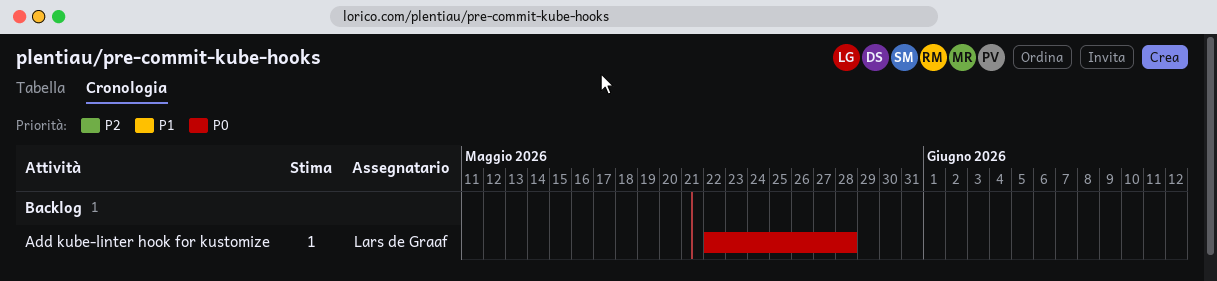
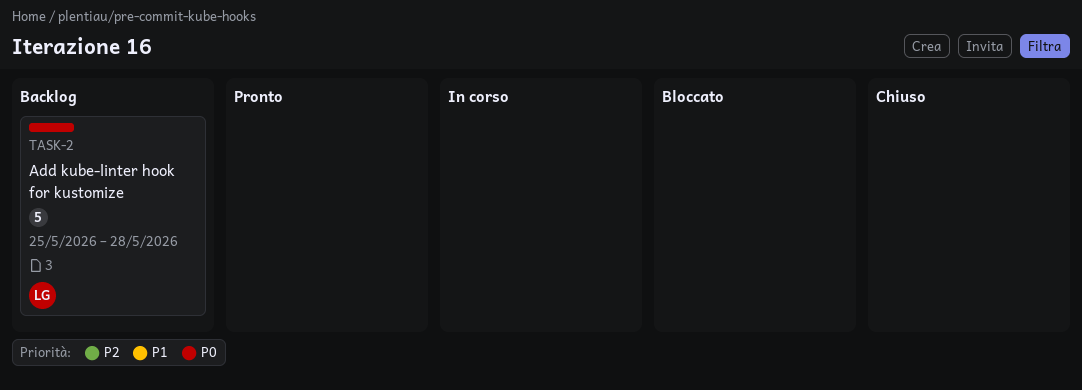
Add kube-linter hook for kustomize, estimate: 1 -> 5
Add kube-linter hook for kustomize, start: May 22 -> May 25

